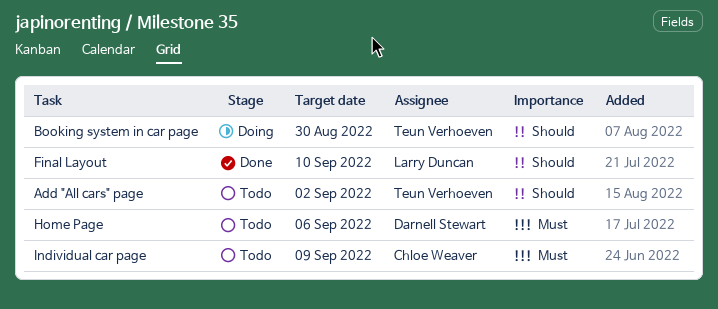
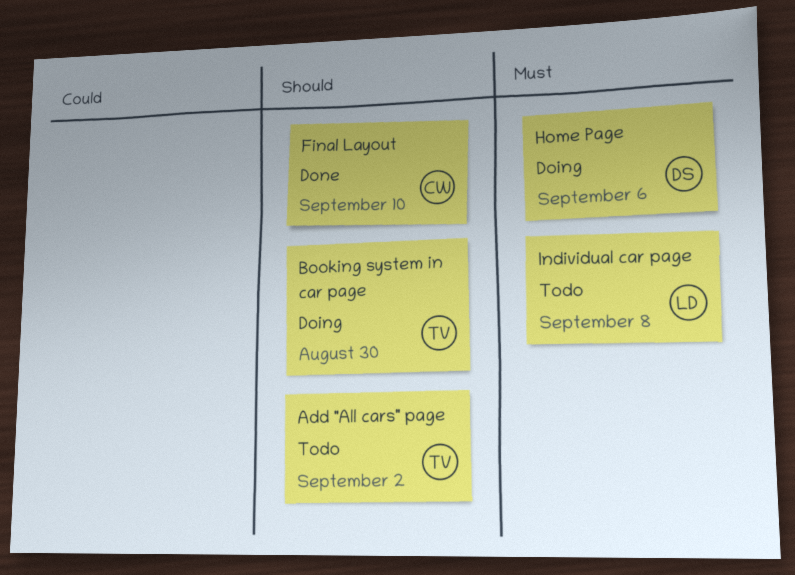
Final Layout, owner: Larry Duncan -> Chloe Weaver
Home Page, status: Todo -> Doing
Individual car page, owner: Chloe Weaver -> Larry Duncan
Individual car page, due: Sep 9 -> Sep 8

